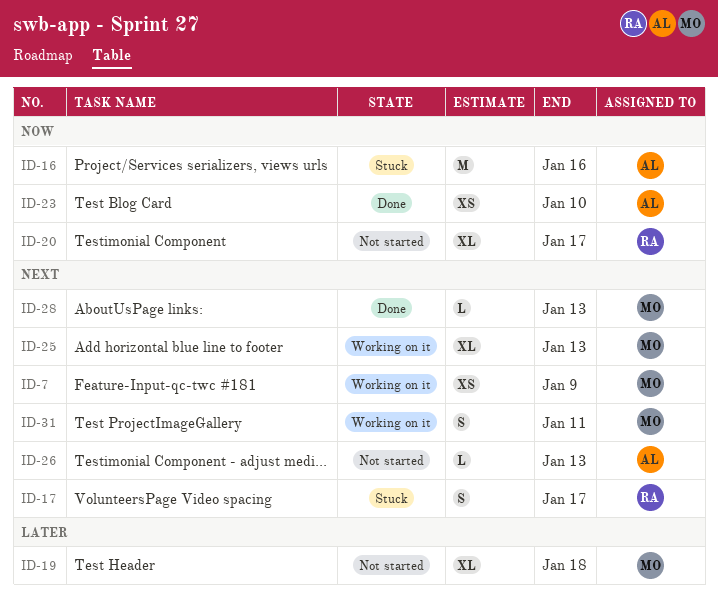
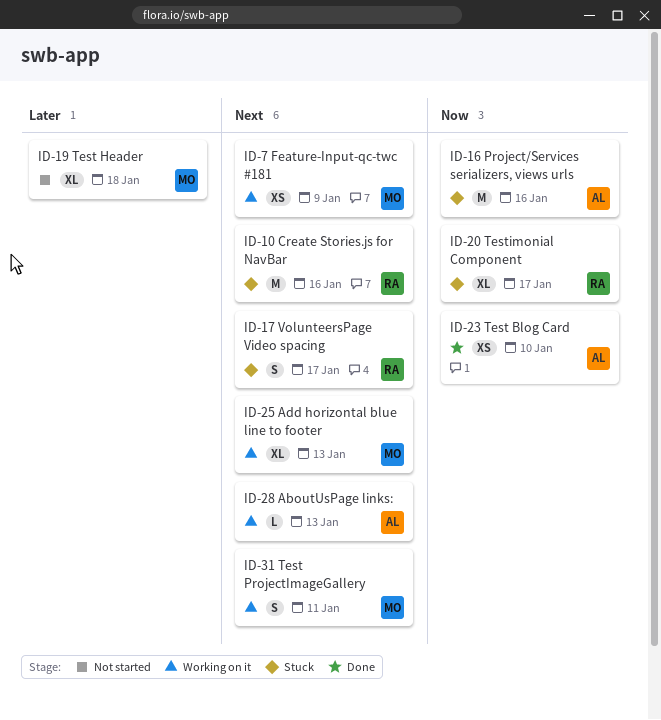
ID-10: none -> present
ID-20, status: Not started -> Stuck
ID-26: present -> none
ID-28, status: Done -> Working on it
ID-28, owner: MO -> AL

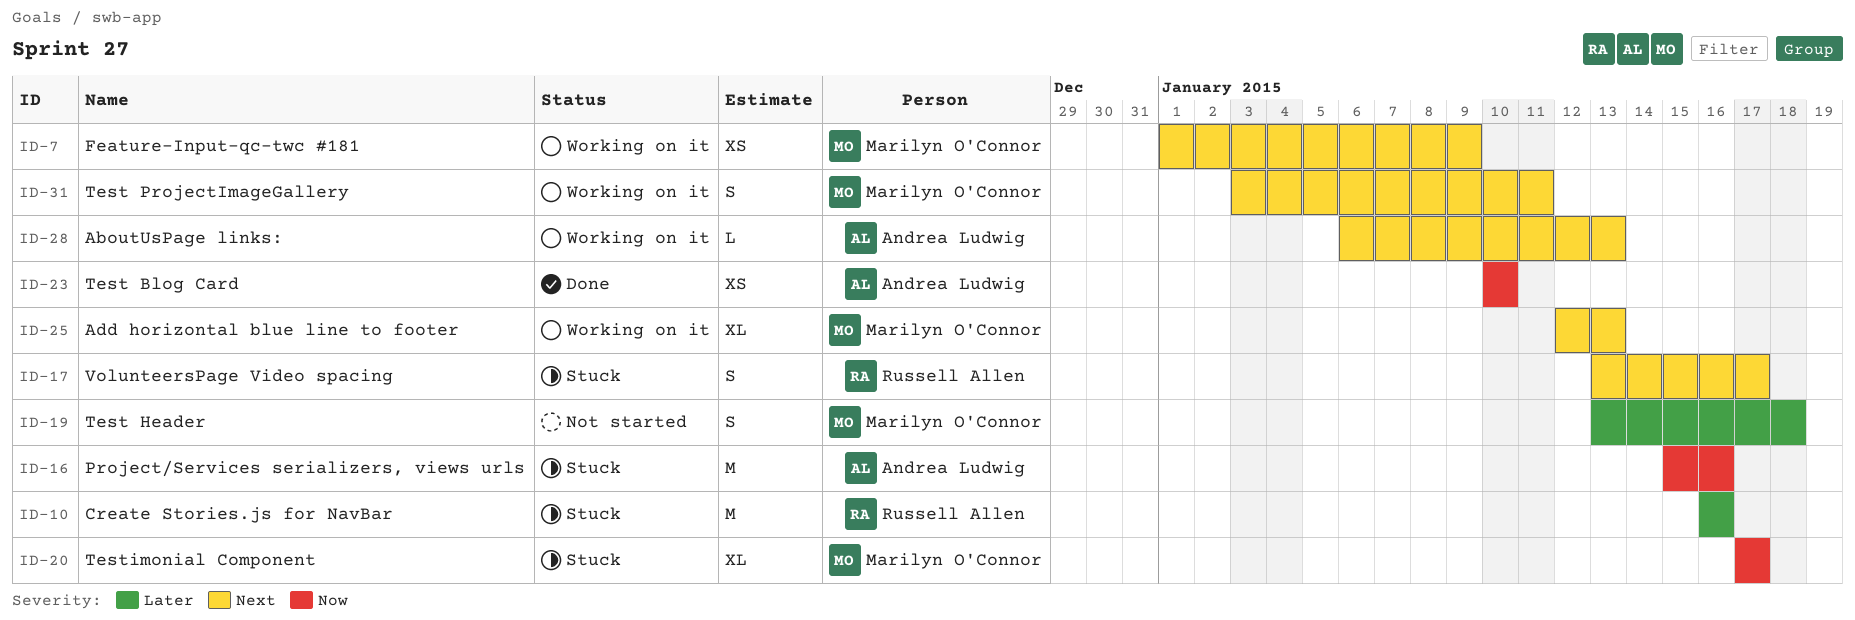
ID-10, priority: Next -> Later
ID-19, estimate: XL -> S
ID-20, owner: Russell Allen -> Marilyn O'Connor

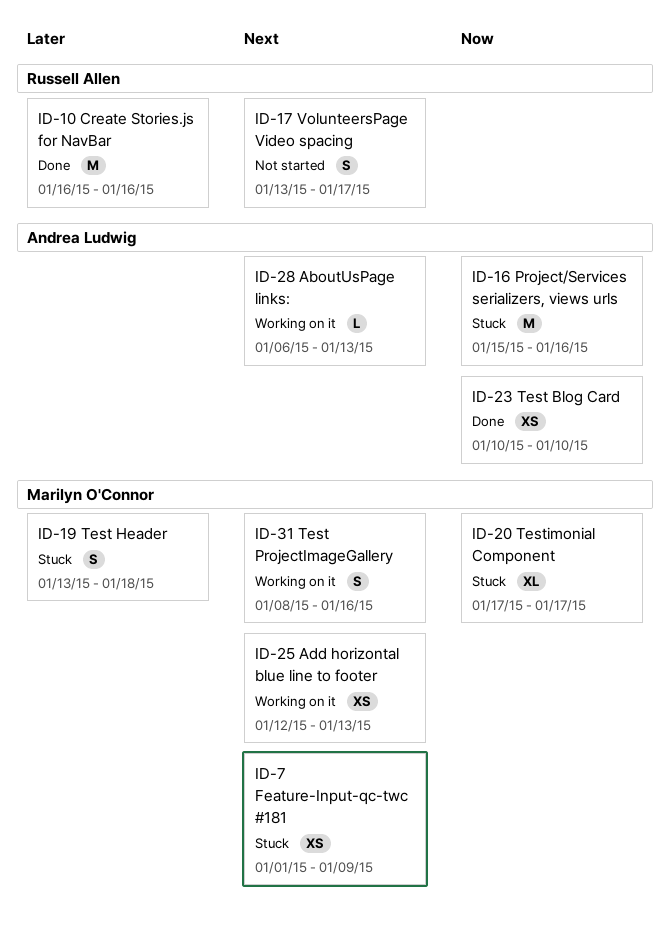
ID-7, status: Working on it -> Stuck
ID-10, status: Stuck -> Done
ID-17, status: Stuck -> Not started
ID-19, status: Not started -> Stuck
ID-25, estimate: XL -> XS
ID-31, start: Jan 3 -> Jan 8
ID-31, due: Jan 11 -> Jan 16

